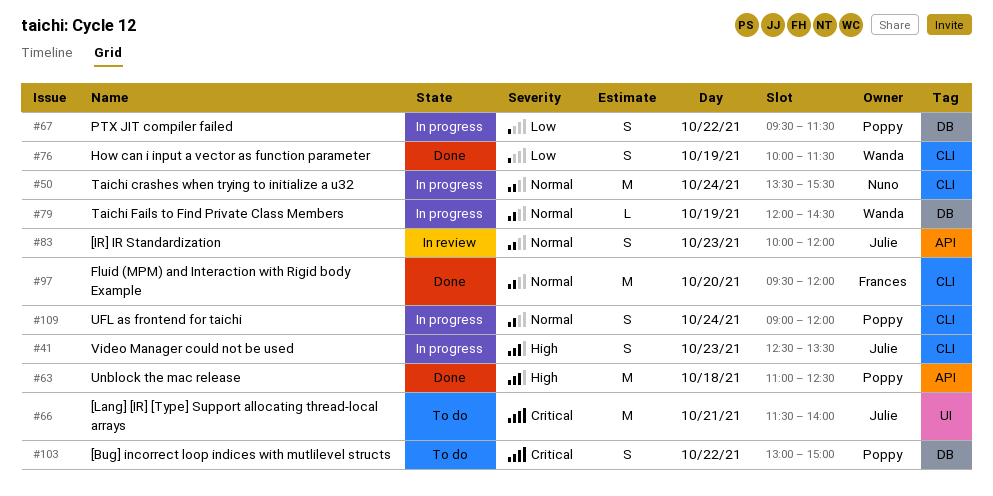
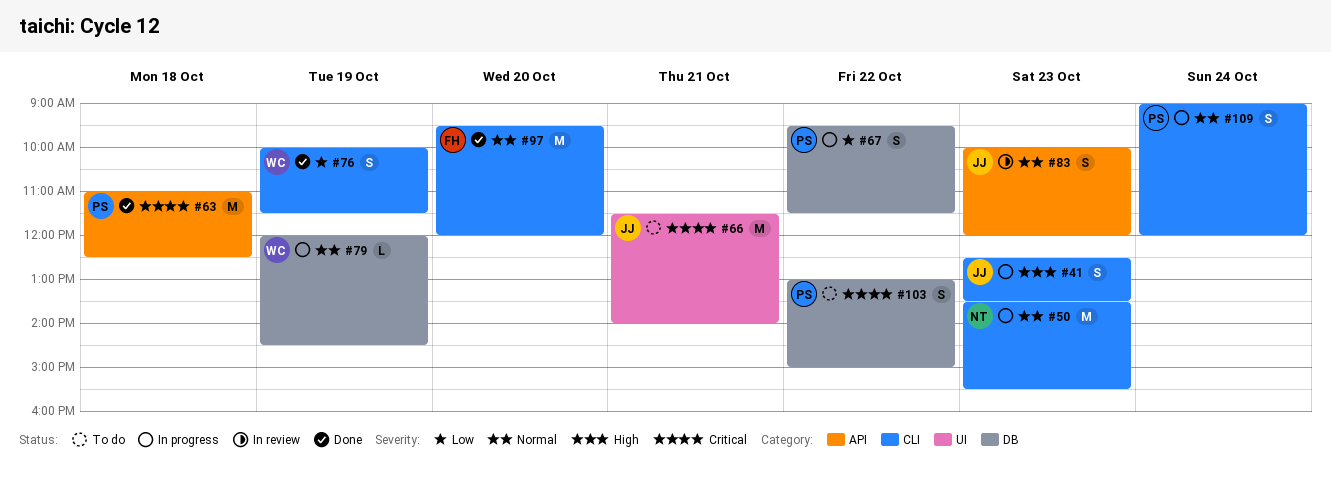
#50, day: Oct 24 -> Oct 23
#63, priority: High -> Critical

